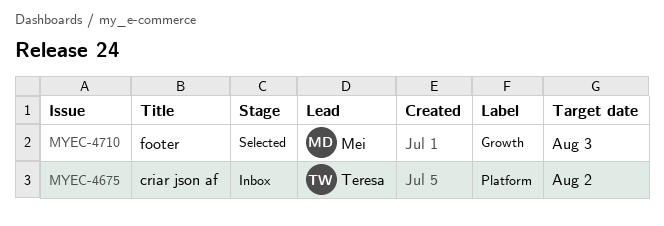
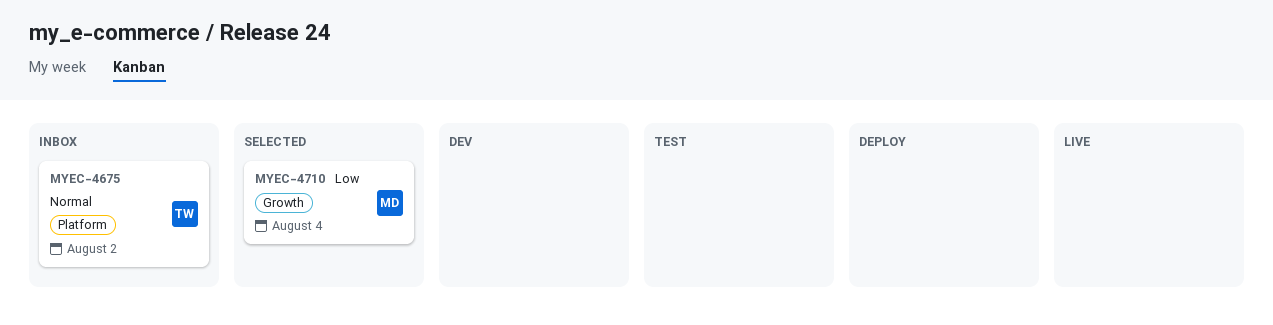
MYEC-4710, due: Aug 3 -> Aug 4

